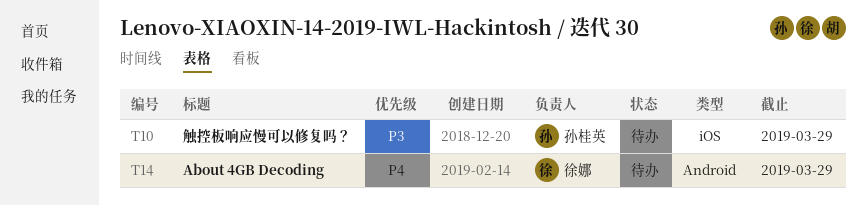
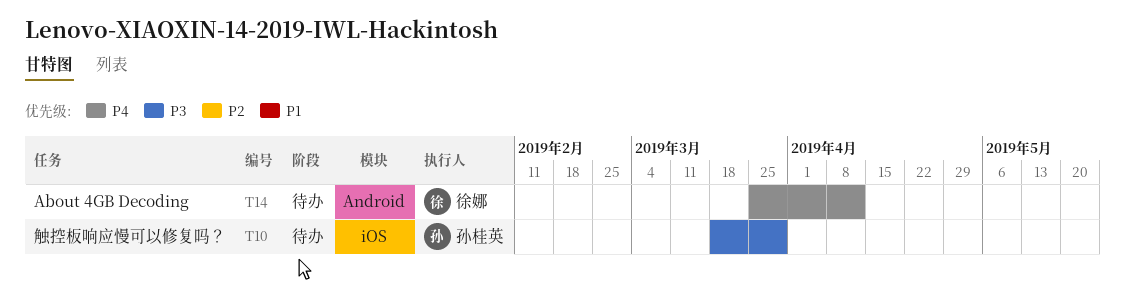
T14, due: Mar 29 -> Apr 12

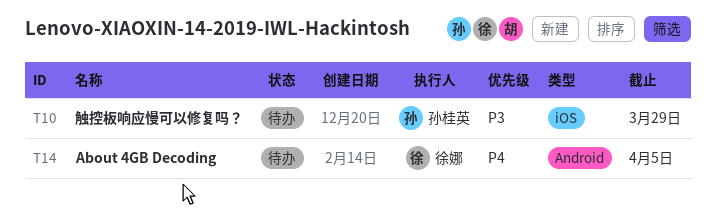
T14, due: Apr 12 -> Apr 5

